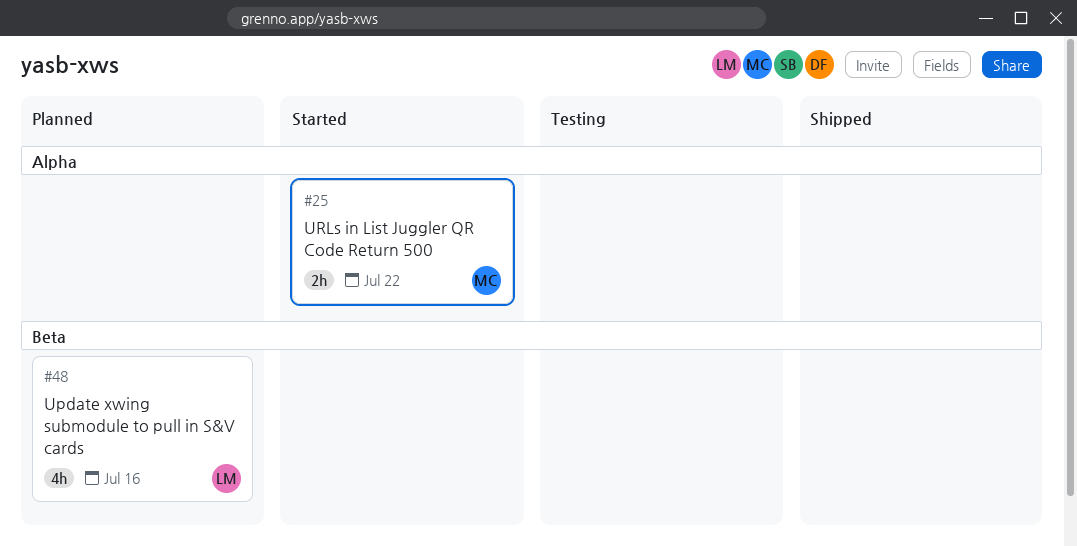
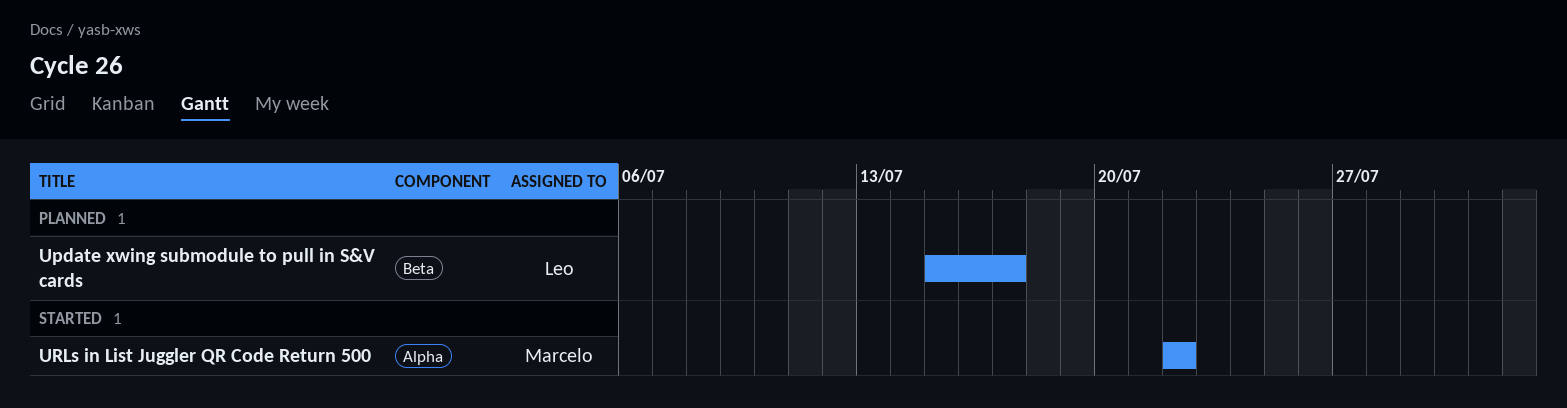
Update xwing submodule to pull in S&V cards, due: Jul 16 -> Jul 17

